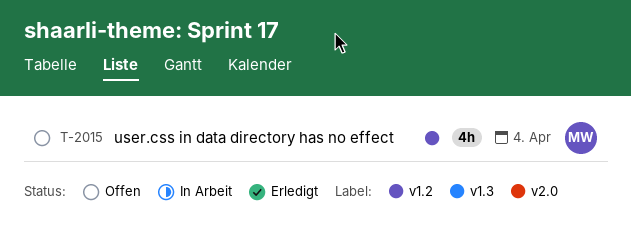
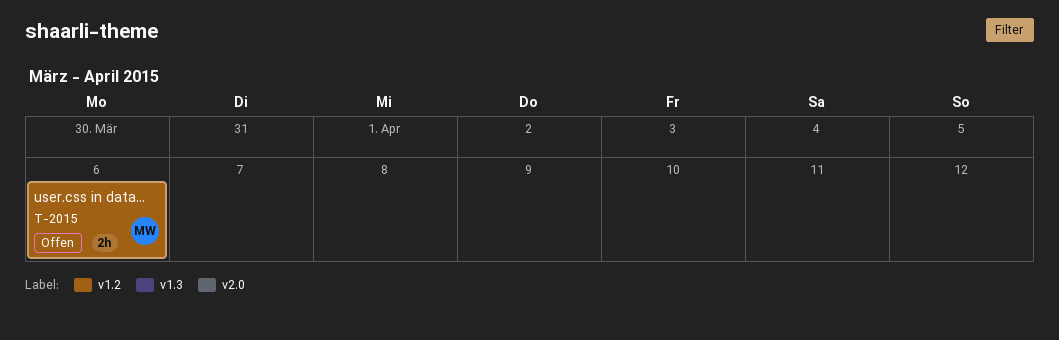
T-2015, estimate: 4h -> 2h
T-2015, due: Apr 4 -> Apr 6

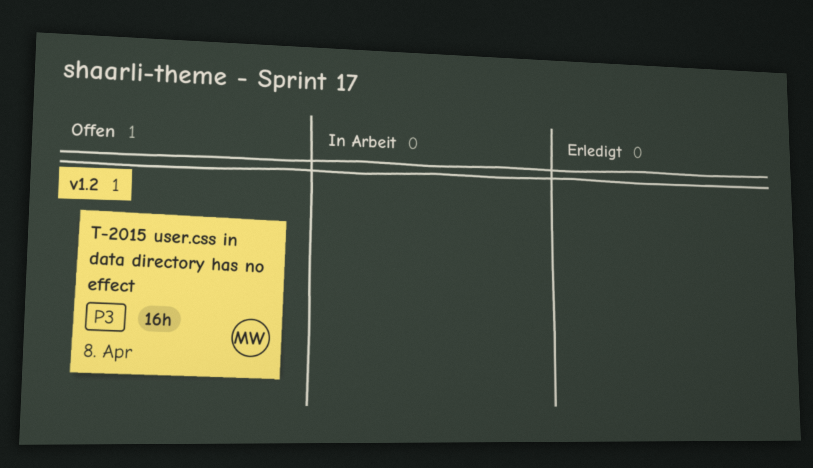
T-2015, estimate: 2h -> 16h
T-2015, due: Apr 6 -> Apr 8

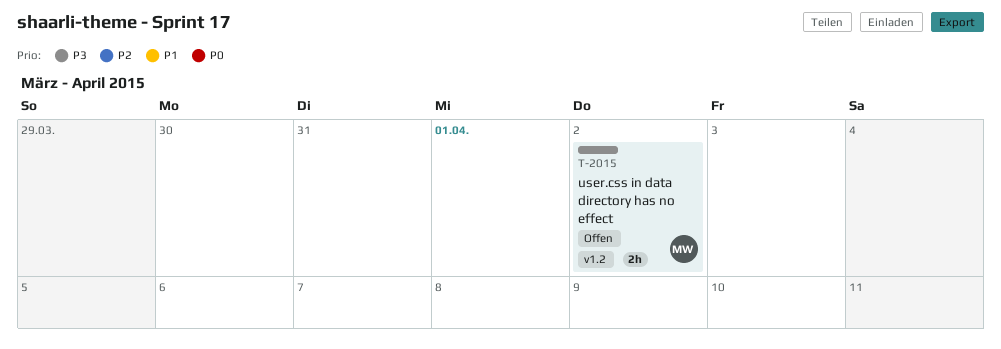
T-2015, estimate: 16h -> 2h
T-2015, due: Apr 8 -> Apr 2

